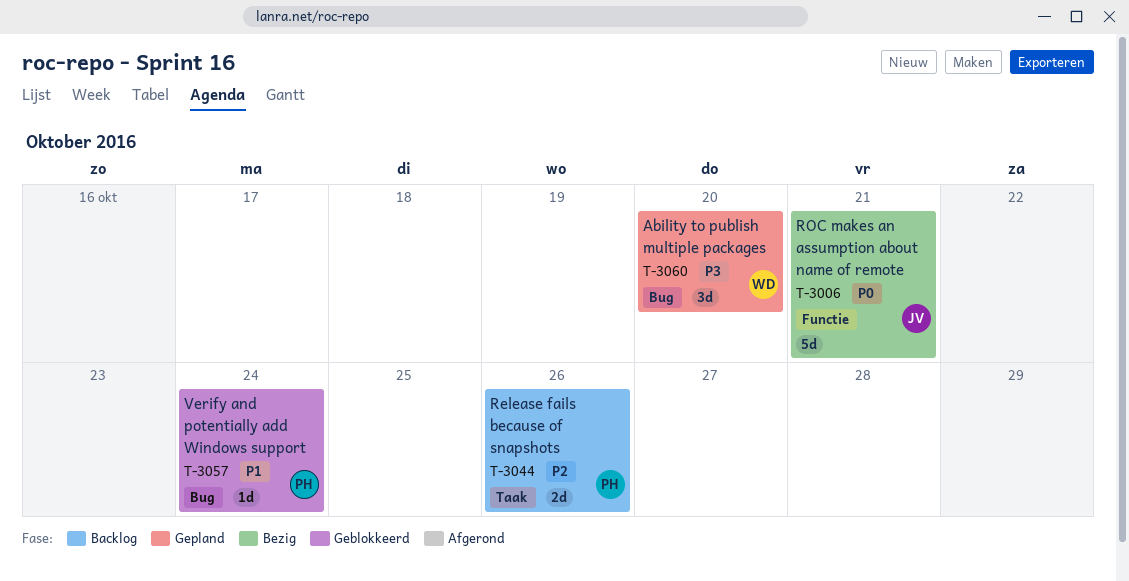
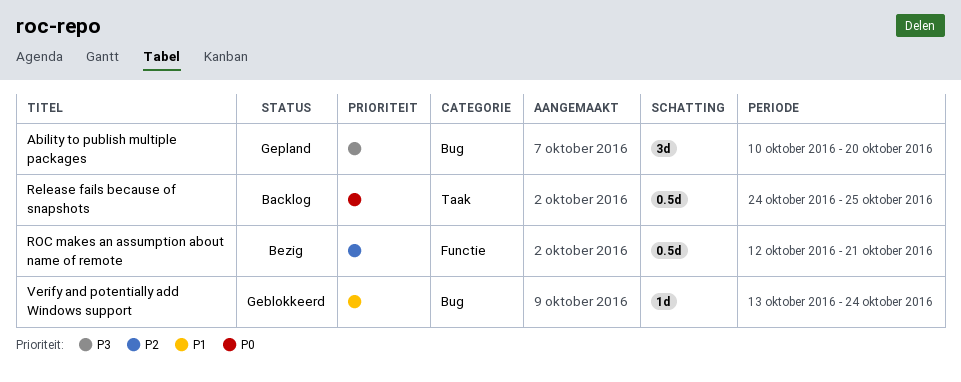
Release fails because of snapshots, priority: P2 -> P0
Release fails because of snapshots, estimate: 2d -> 0.5d
Release fails because of snapshots, due: Oct 26 -> Oct 25
ROC makes an assumption about name of remote, priority: P0 -> P2
ROC makes an assumption about name of remote, estimate: 5d -> 0.5d

